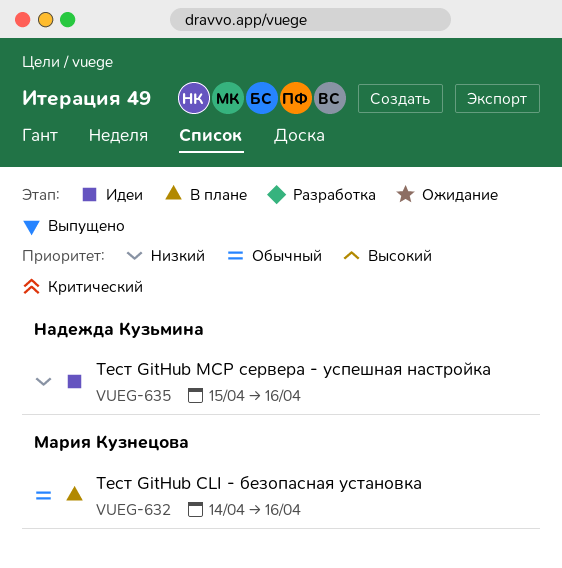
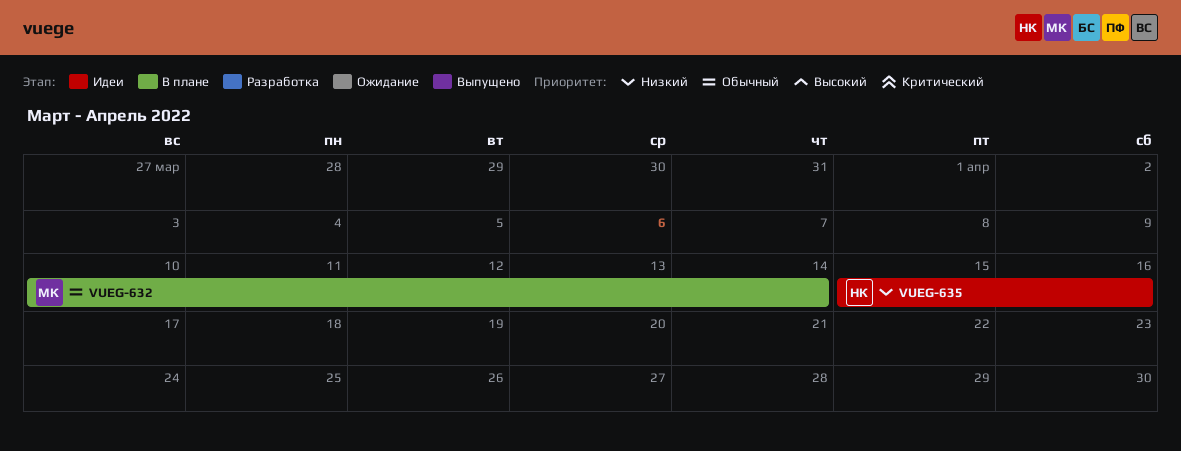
VUEG-632, start: Apr 14 -> Apr 10
VUEG-632, due: Apr 16 -> Apr 14

